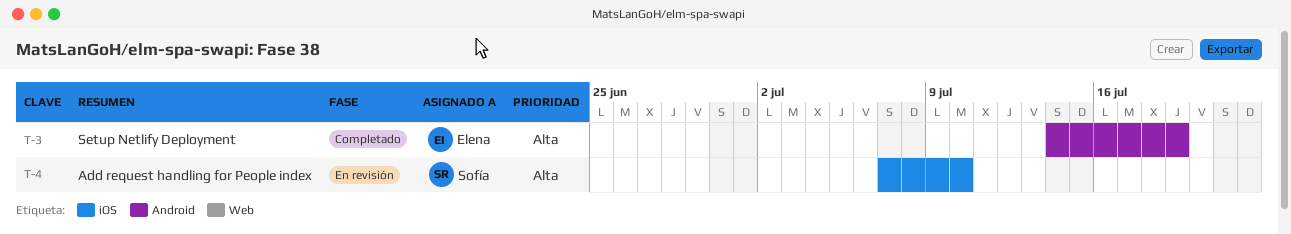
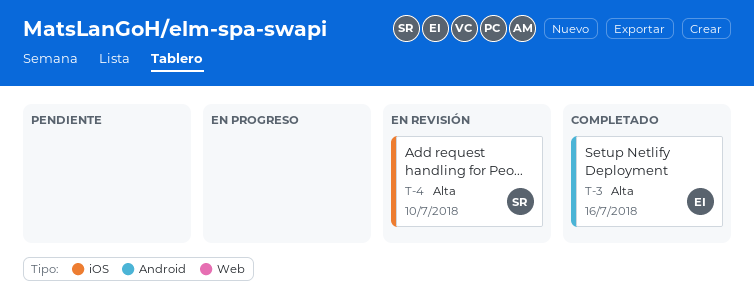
T-3, due: Jul 19 -> Jul 16

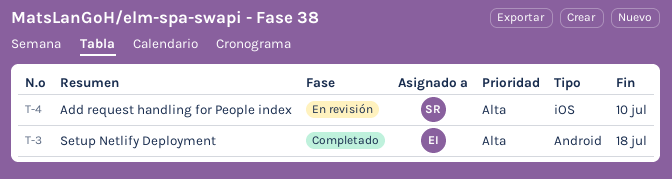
T-3, due: Jul 16 -> Jul 18

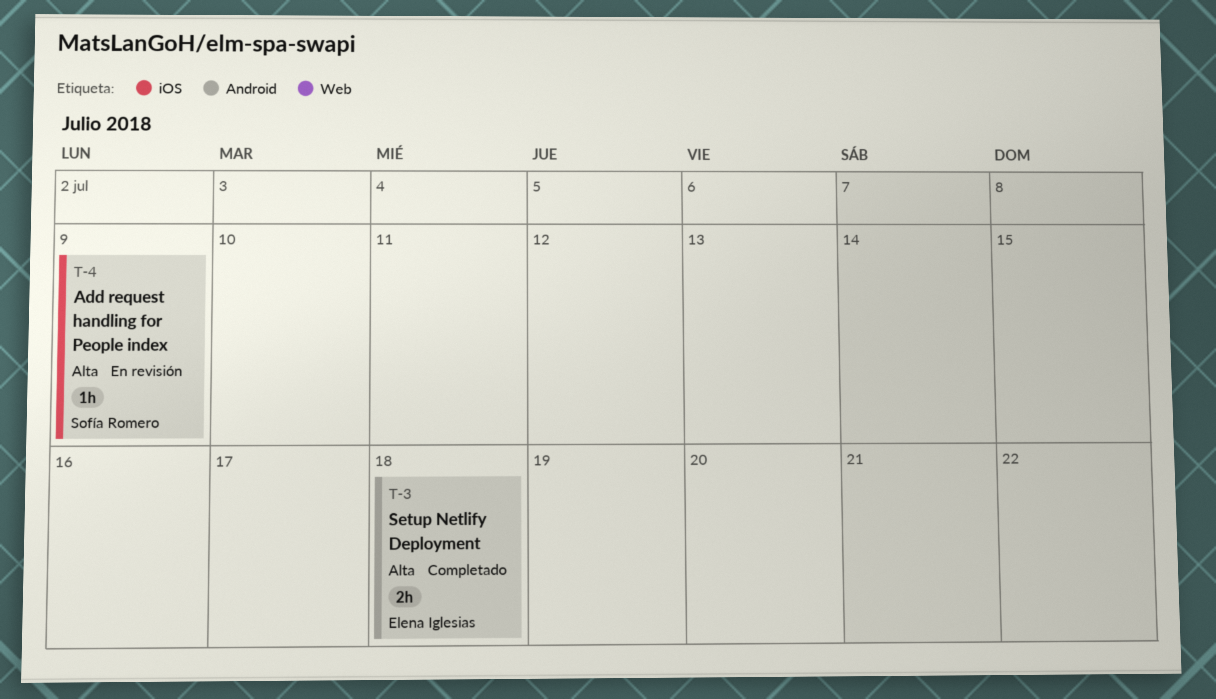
T-4, due: Jul 10 -> Jul 9

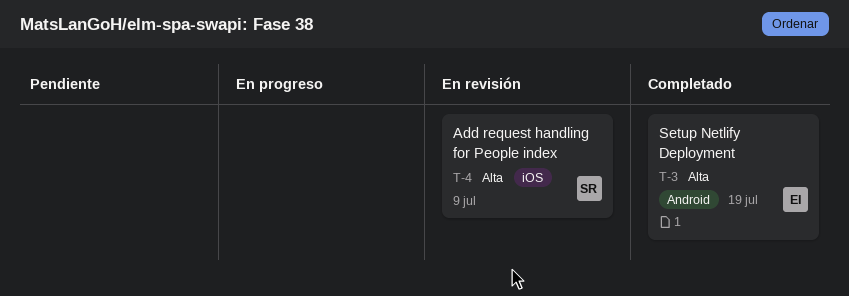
T-3, due: Jul 18 -> Jul 19

